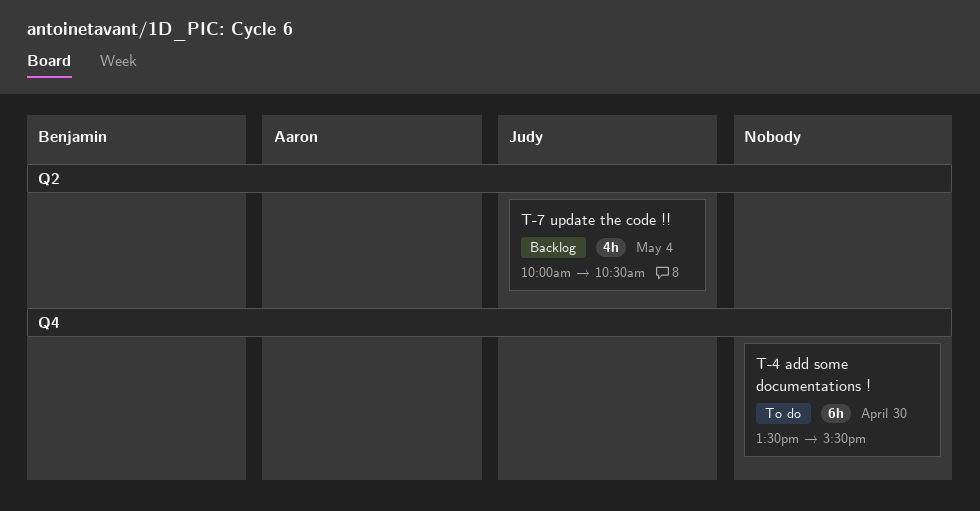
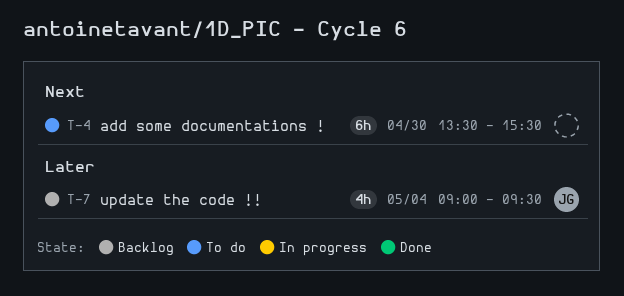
T-7, begins: 10:00 -> 09:00
T-7, ends: 10:30 -> 09:30

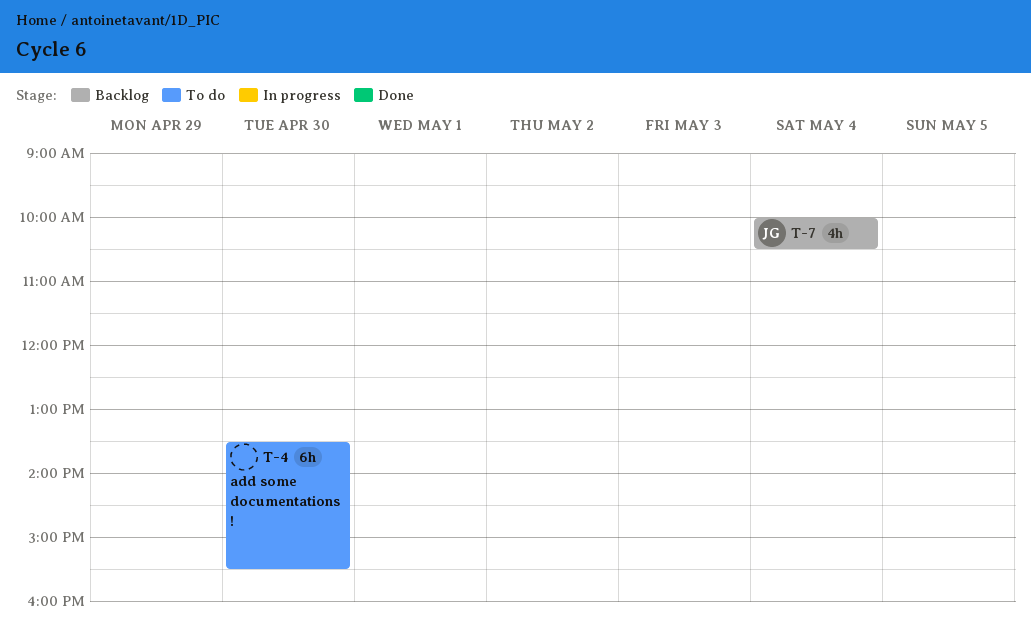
T-7, begins: 09:00 -> 10:00
T-7, ends: 09:30 -> 10:30

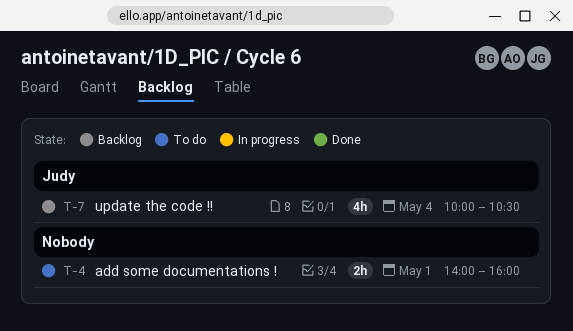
T-4, estimate: 6h -> 2h
T-4, day: Apr 30 -> May 1
T-4, begins: 13:30 -> 14:00
T-4, ends: 15:30 -> 16:00

